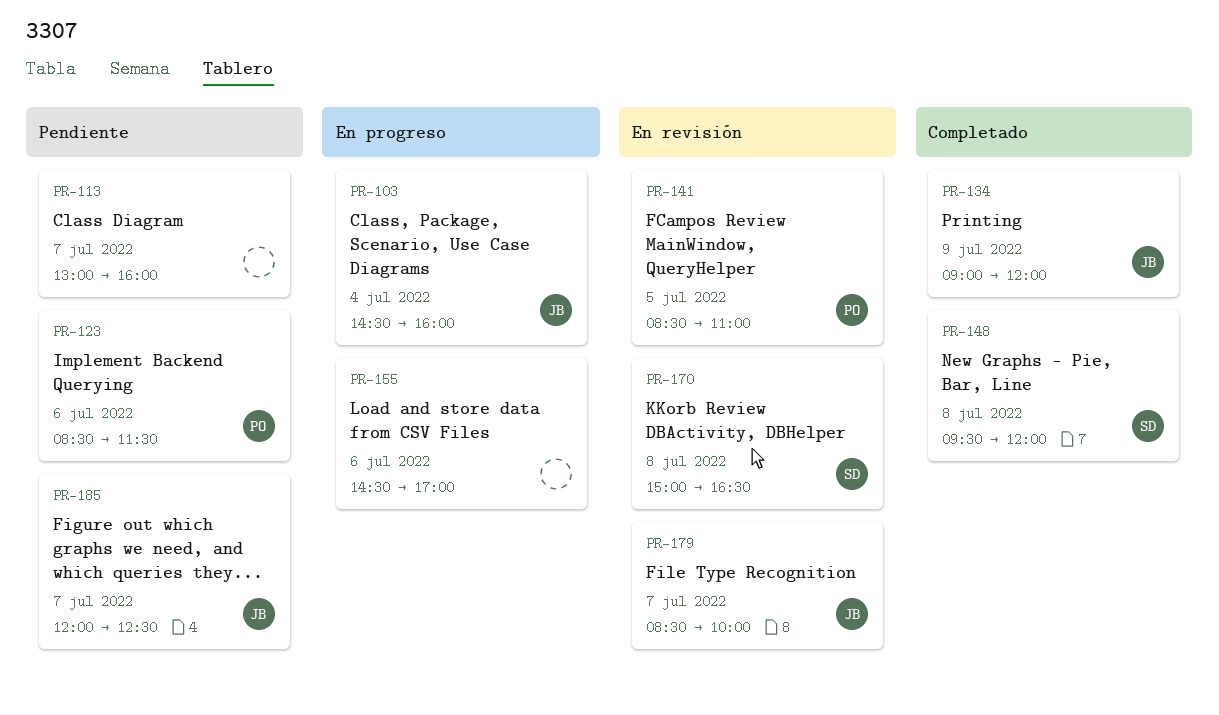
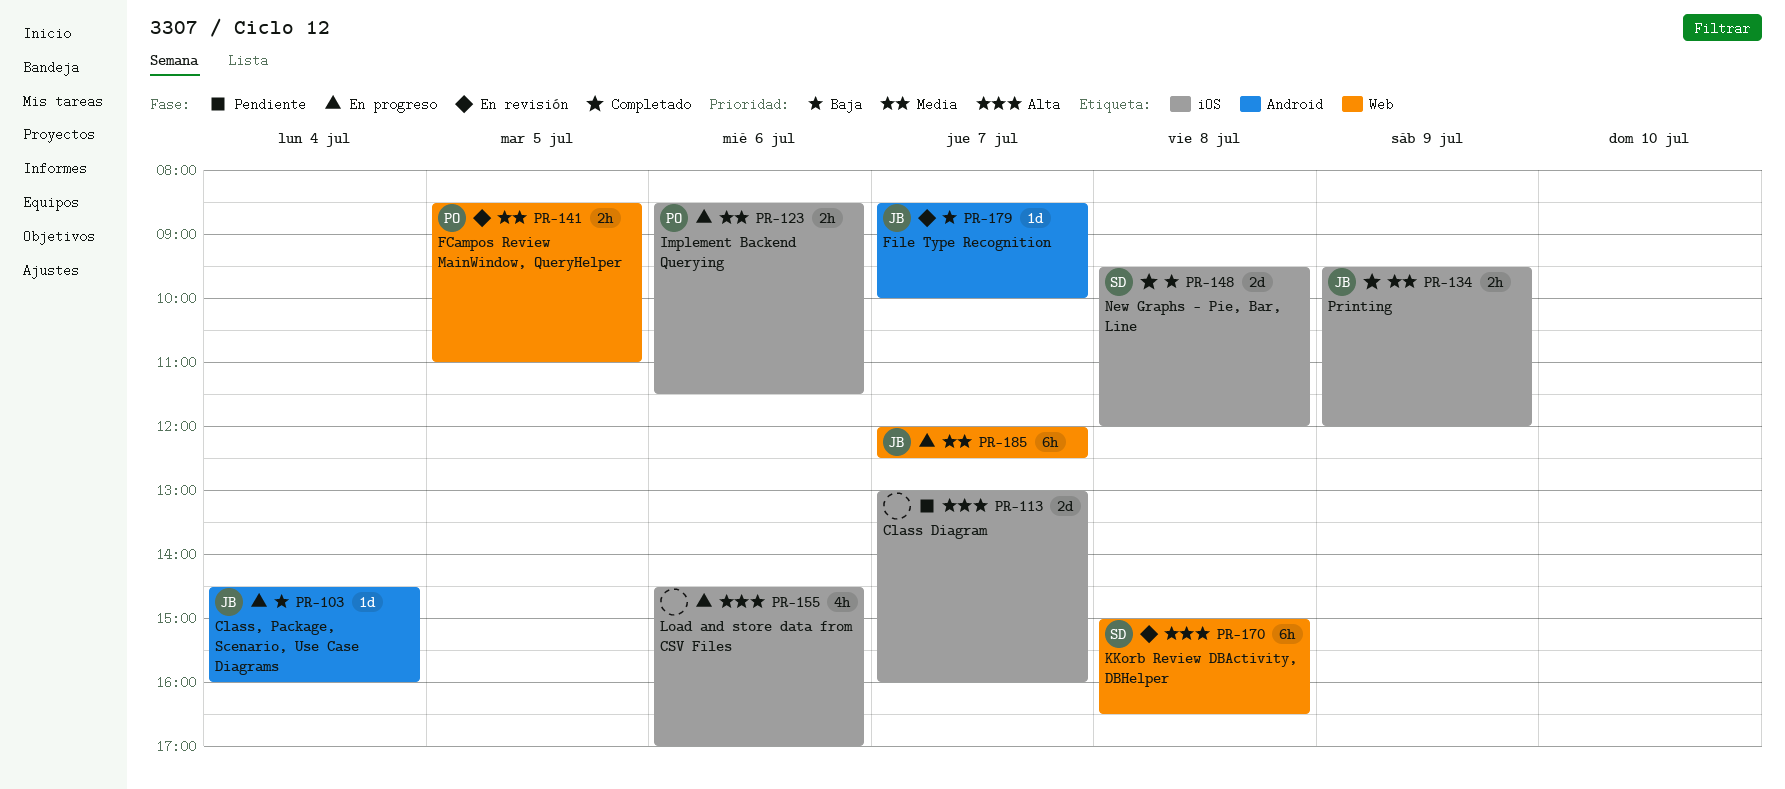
PR-123, status: Pendiente -> En progreso
PR-134, begins: 09:00 -> 09:30
PR-185, status: Pendiente -> En progreso

